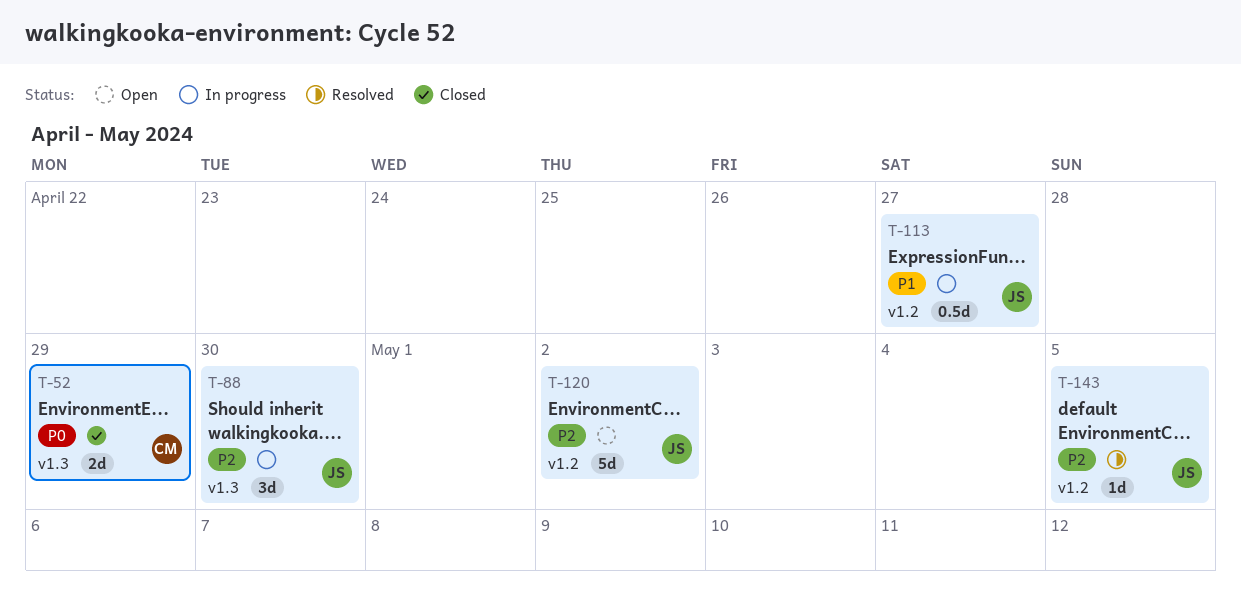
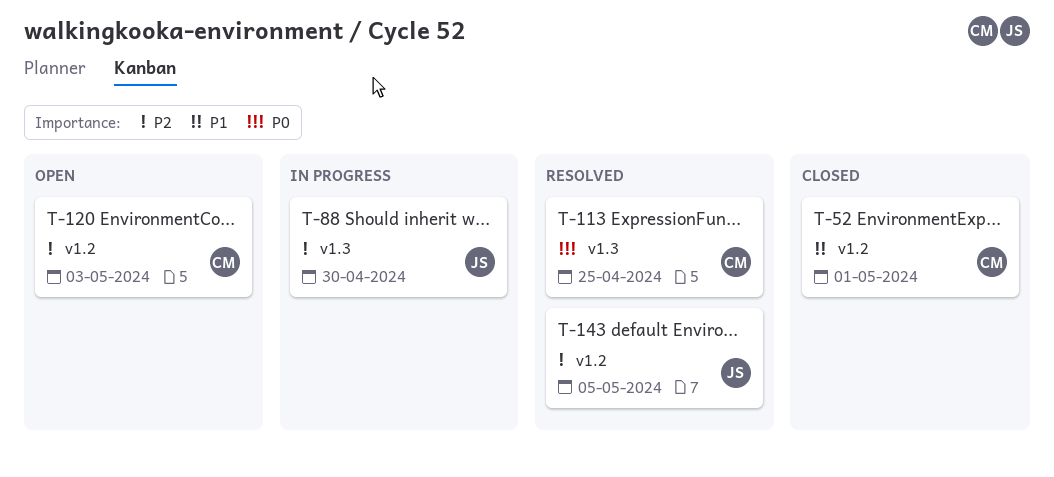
T-52, priority: P0 -> P1
T-52, label: v1.3 -> v1.2
T-52, due: Apr 29 -> May 1
T-113, status: In progress -> Resolved
T-113, owner: JS -> CM
T-113, priority: P1 -> P0
T-113, label: v1.2 -> v1.3
T-113, due: Apr 27 -> Apr 25
T-120, owner: JS -> CM
T-120, due: May 2 -> May 3

